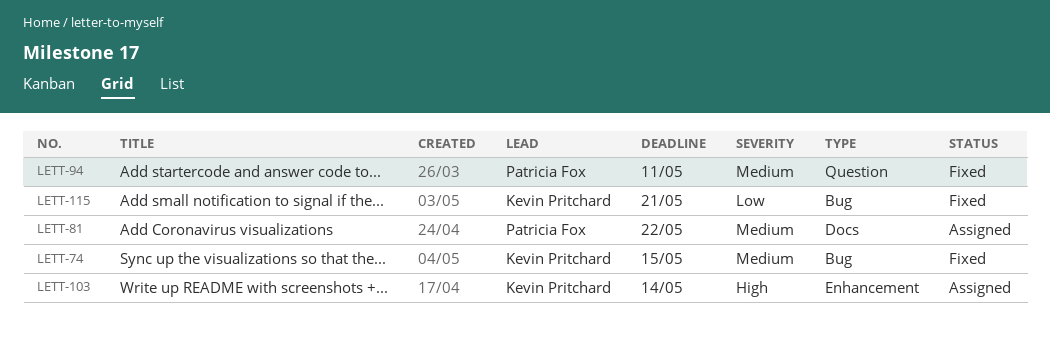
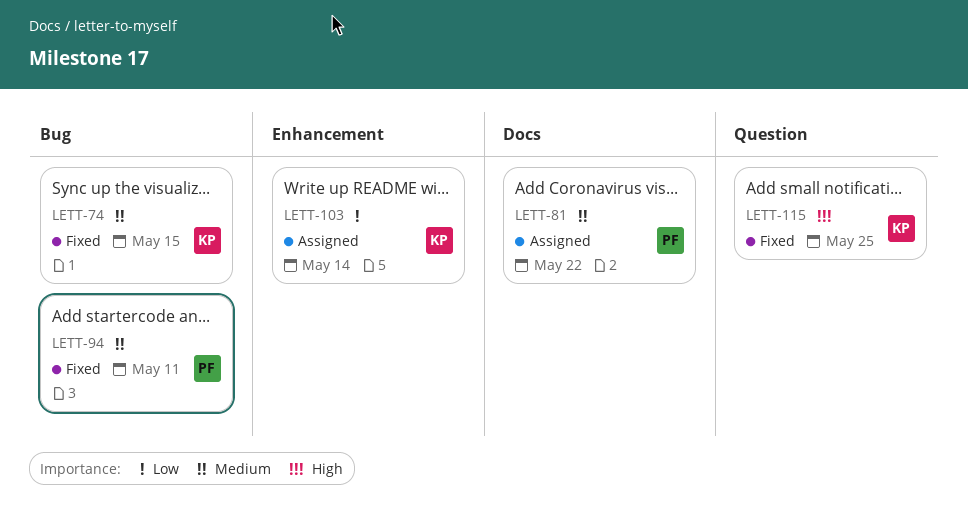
LETT-94, label: Question -> Bug
LETT-103, priority: High -> Low
LETT-115, priority: Low -> High
LETT-115, label: Bug -> Question
LETT-115, due: May 21 -> May 25

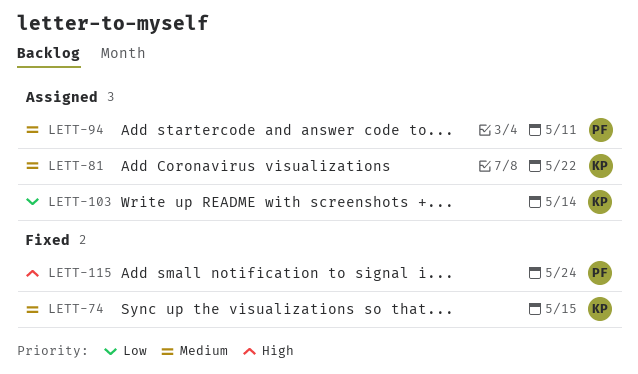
LETT-81, owner: PF -> KP
LETT-94, status: Fixed -> Assigned
LETT-115, owner: KP -> PF
LETT-115, due: May 25 -> May 24

